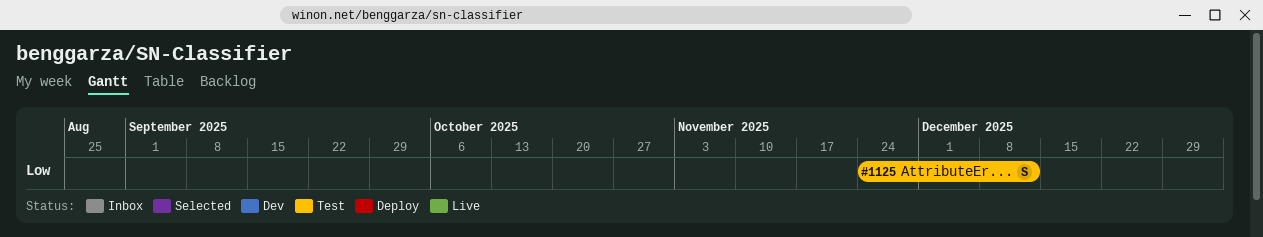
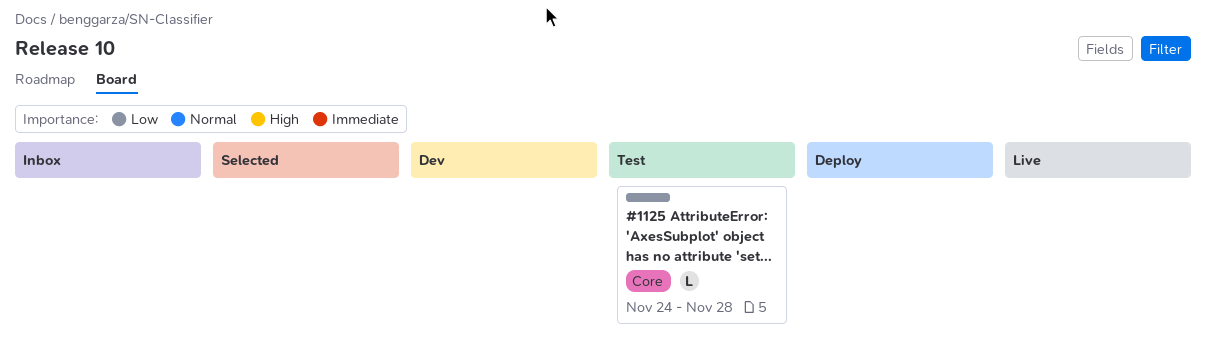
#1125, estimate: S -> L
#1125, due: Dec 12 -> Nov 28

